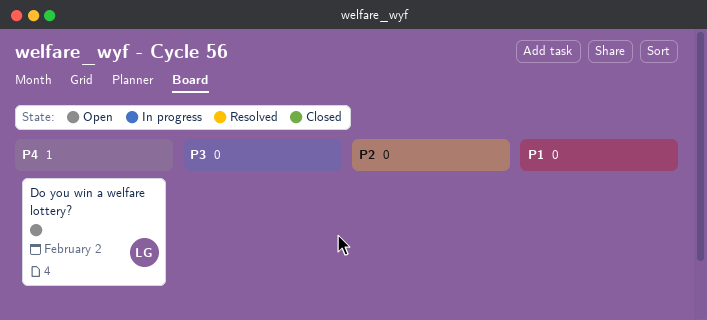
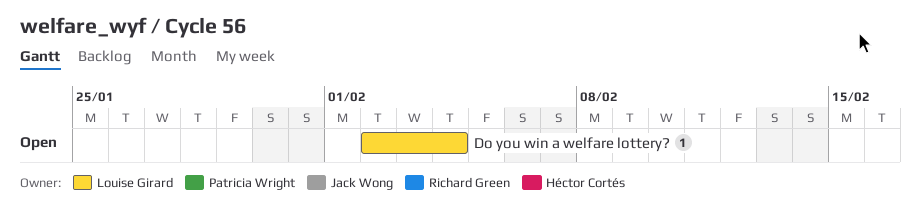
Do you win a welfare lottery?, due: Feb 2 -> Feb 4

